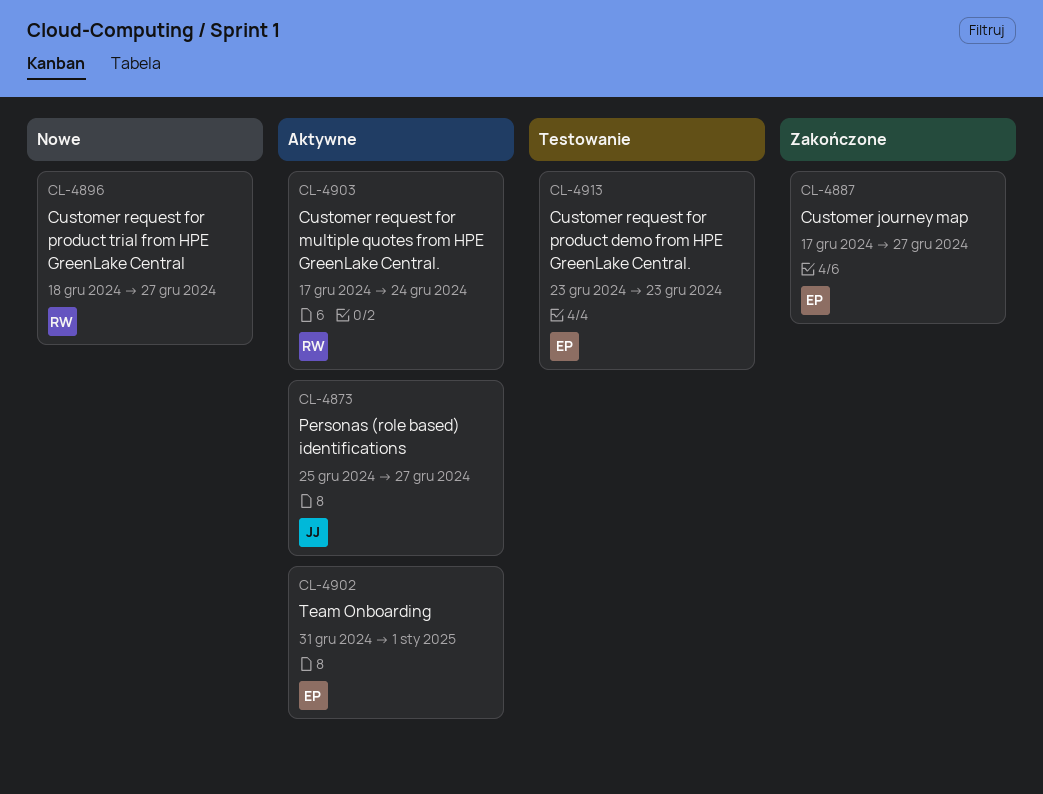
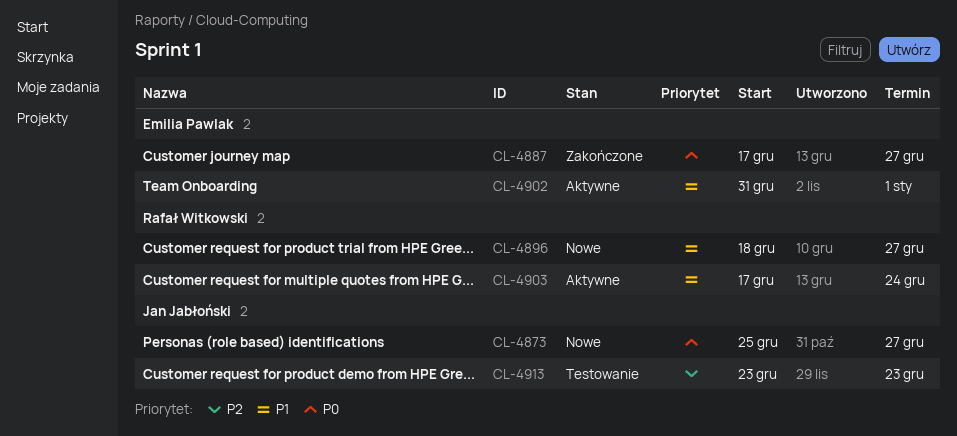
CL-4873, status: Aktywne -> Nowe
CL-4913, owner: Emilia Pawlak -> Jan Jabłoński

